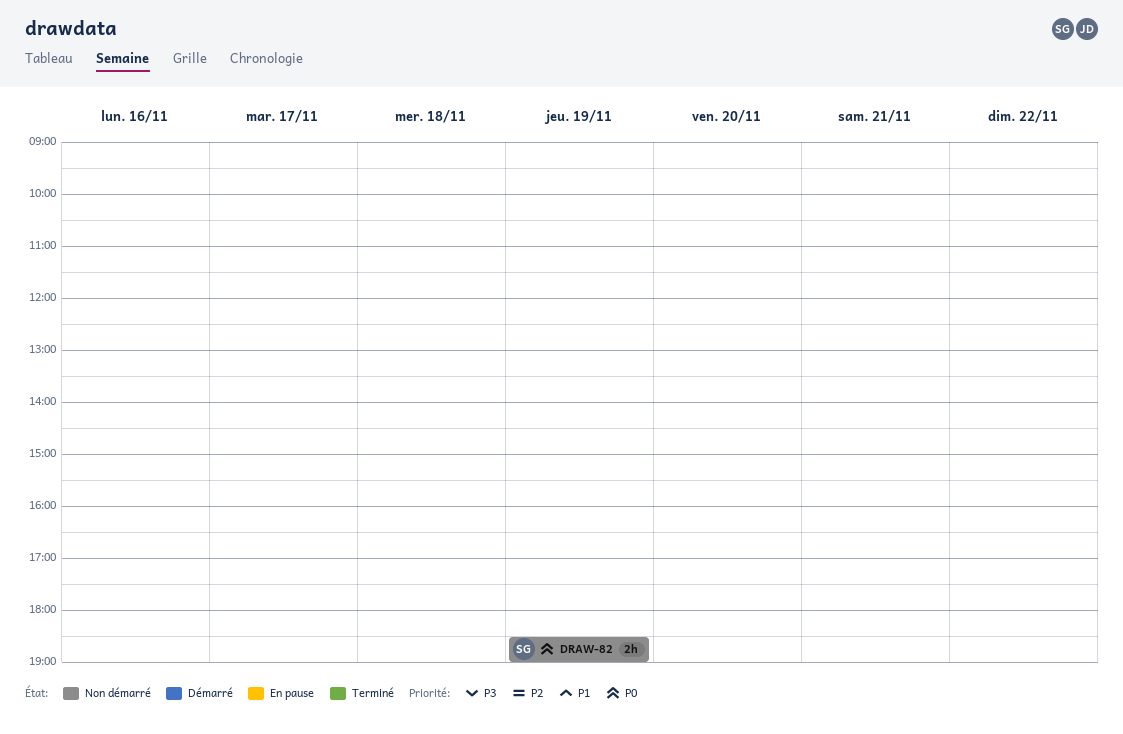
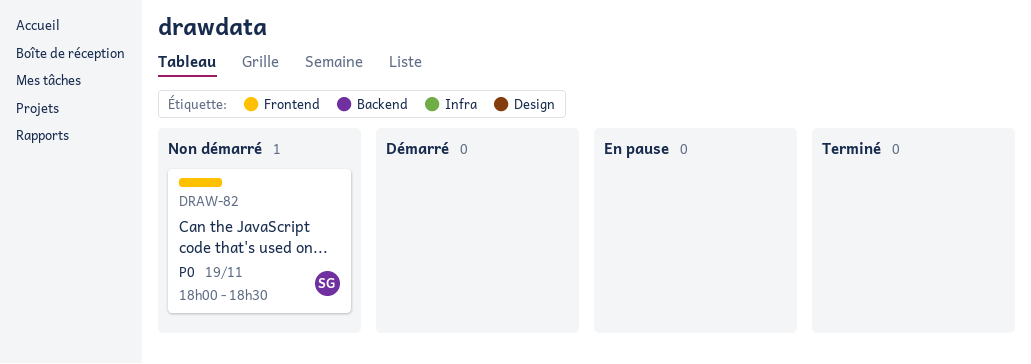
DRAW-82, begins: 18:30 -> 18:00
DRAW-82, ends: 19:00 -> 18:30

